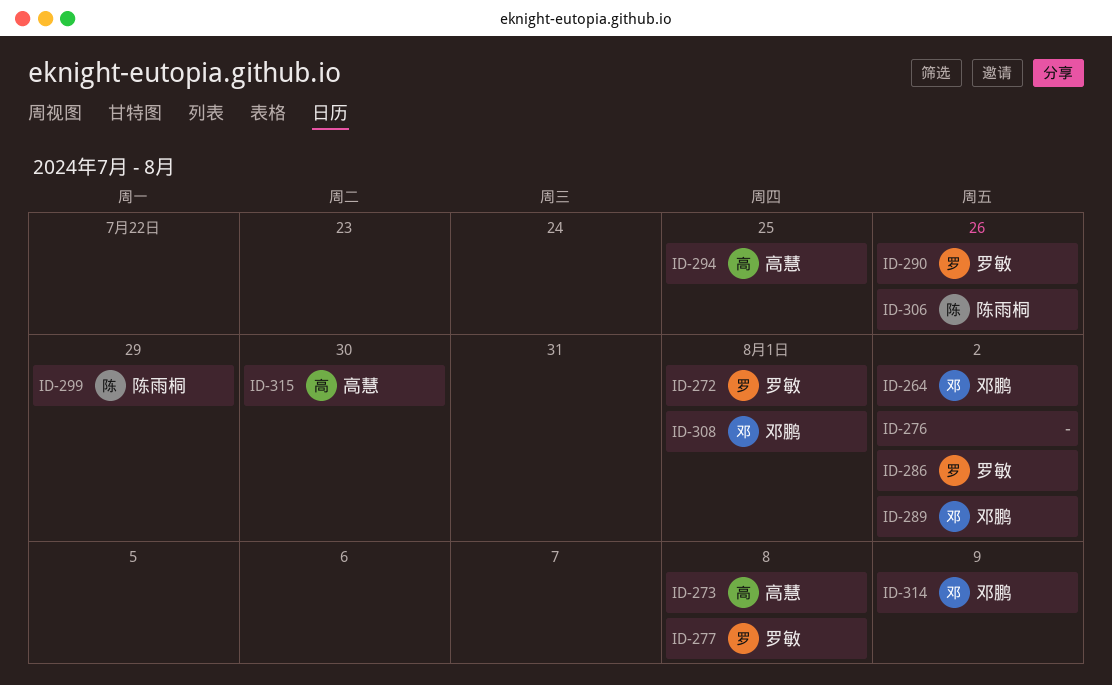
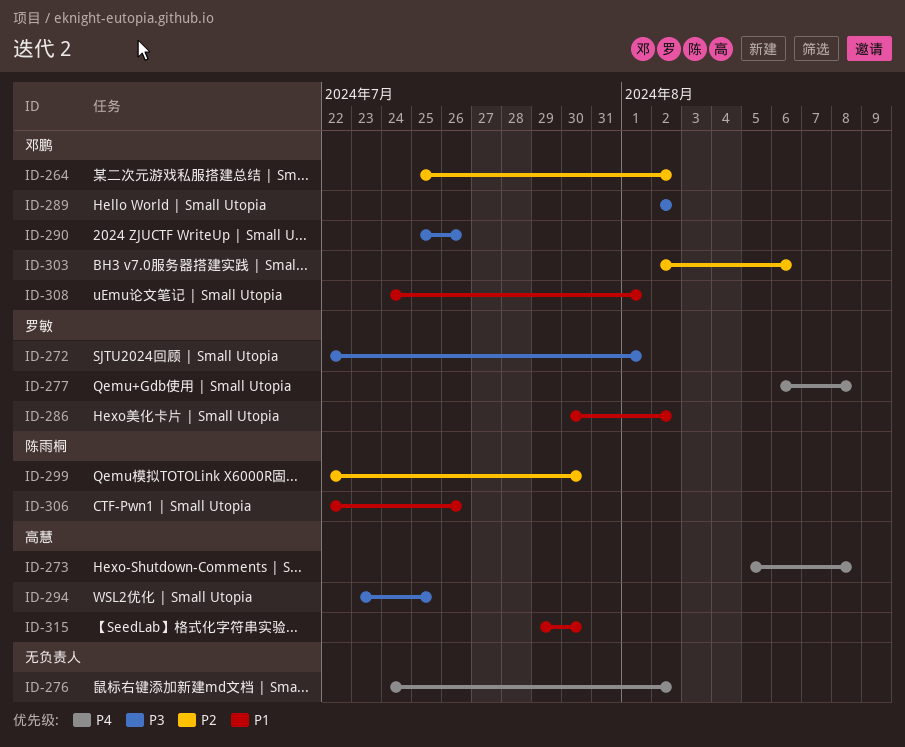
ID-290, owner: 罗敏 -> 邓鹏
ID-299, due: Jul 29 -> Jul 30
ID-303: none -> present
ID-314: present -> none

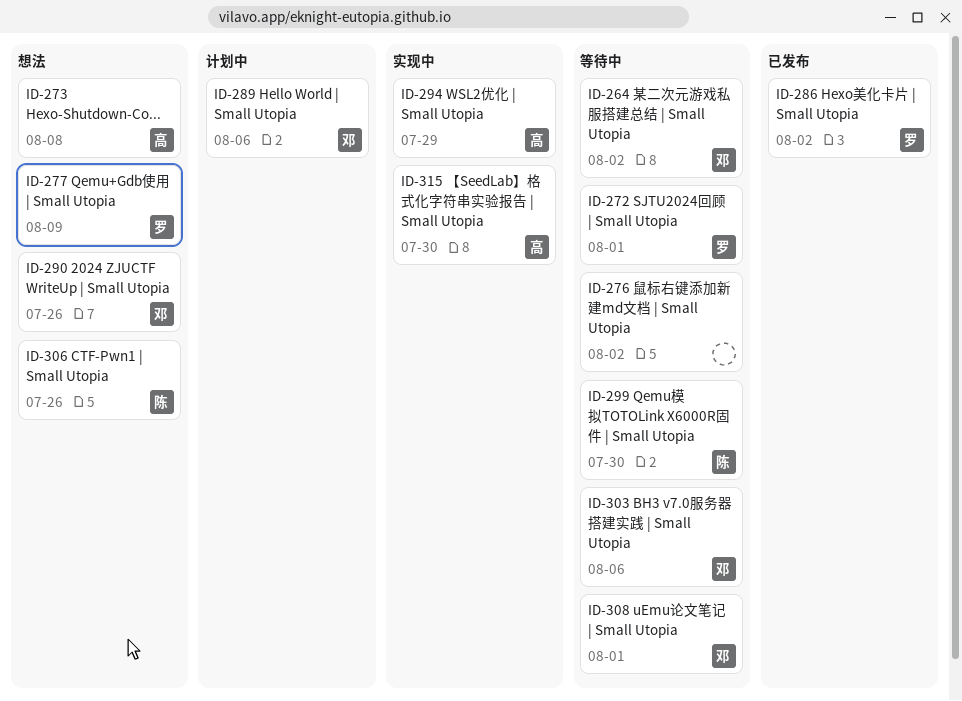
ID-277, due: Aug 8 -> Aug 9
ID-289, due: Aug 2 -> Aug 6
ID-294, due: Jul 25 -> Jul 29

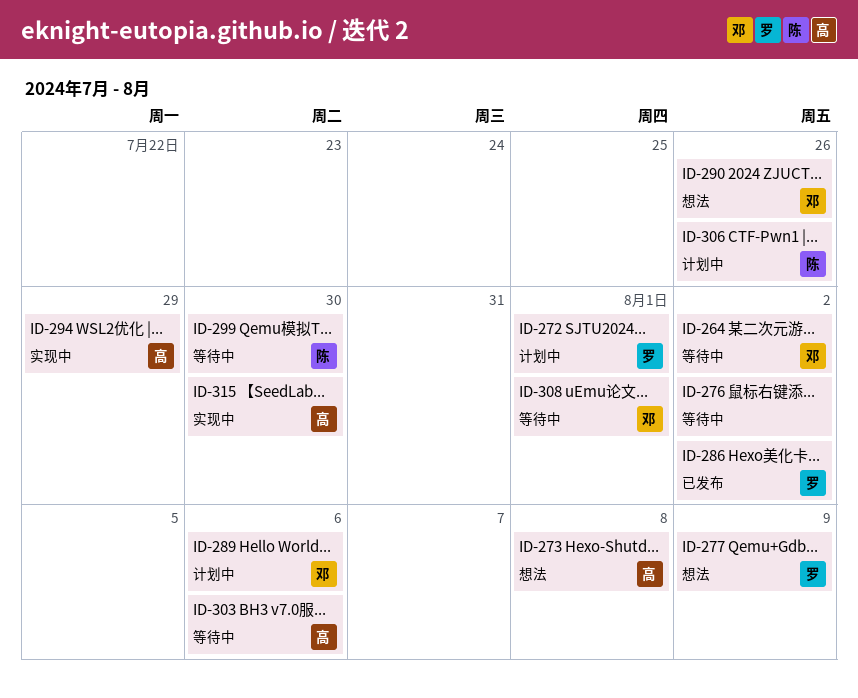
ID-272, status: 等待中 -> 计划中
ID-303, owner: 邓 -> 高
ID-306, status: 想法 -> 计划中

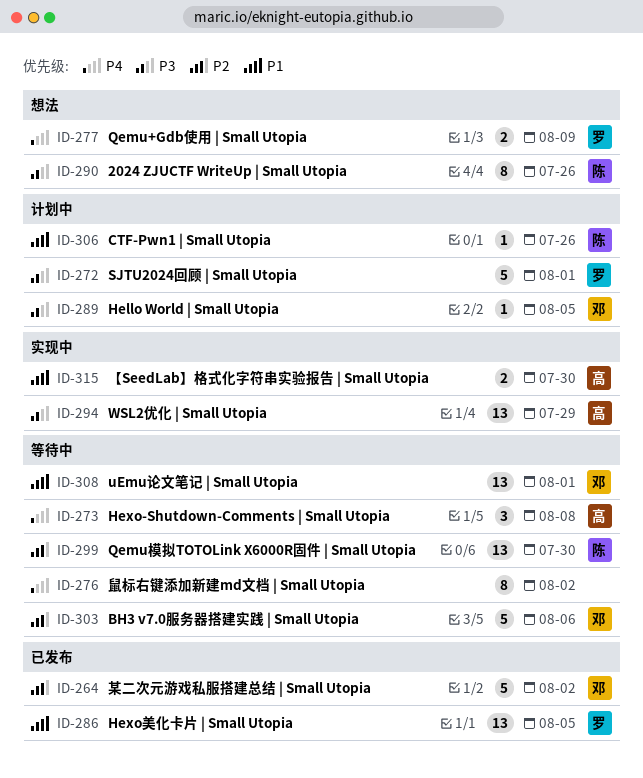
ID-264, status: 等待中 -> 已发布
ID-273, status: 想法 -> 等待中
ID-286, due: Aug 2 -> Aug 5
ID-289, due: Aug 6 -> Aug 5
ID-290, owner: 邓 -> 陈
ID-303, owner: 高 -> 邓

